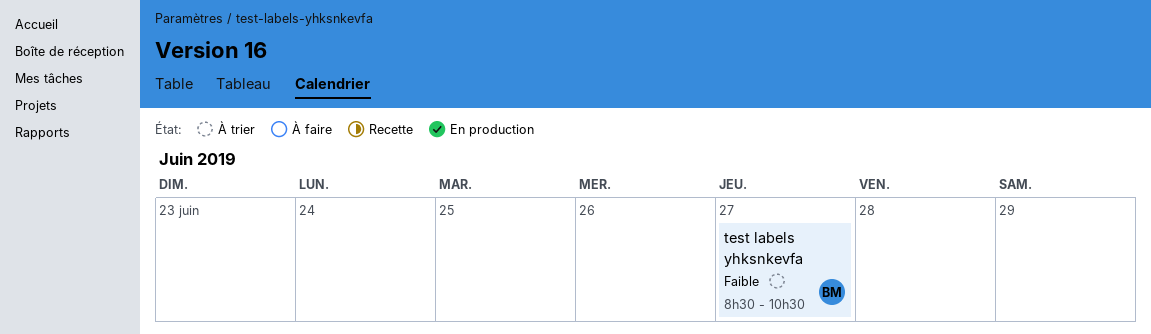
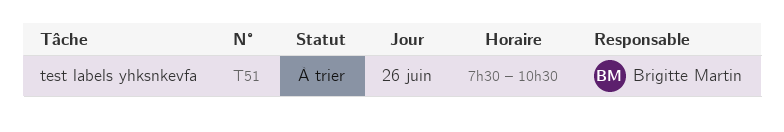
test labels yhksnkevfa, day: Jun 27 -> Jun 26
test labels yhksnkevfa, begins: 08:30 -> 07:30

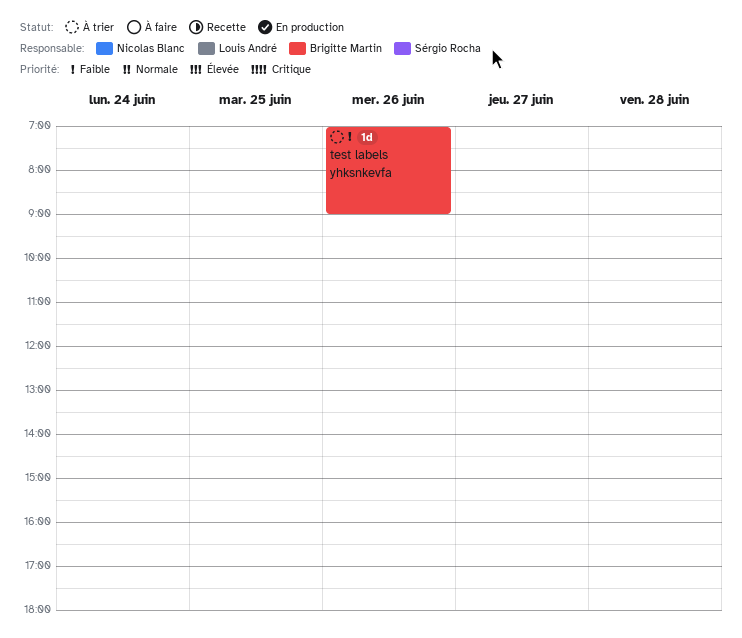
test labels yhksnkevfa, begins: 07:30 -> 07:00
test labels yhksnkevfa, ends: 10:30 -> 09:00

